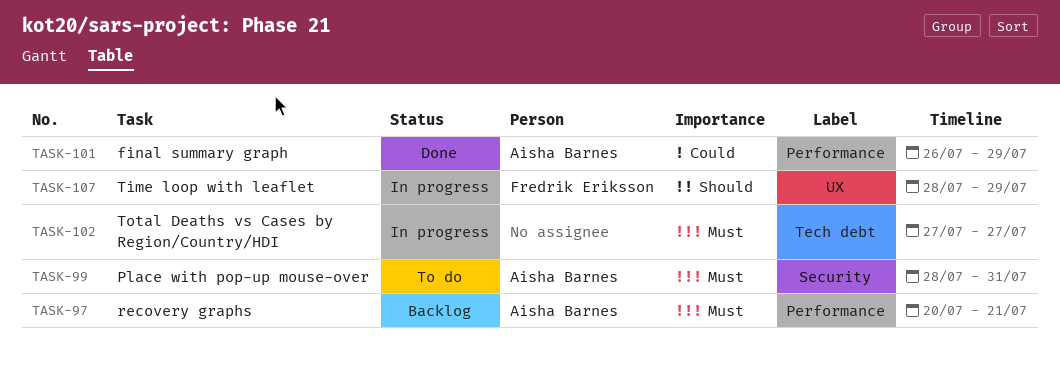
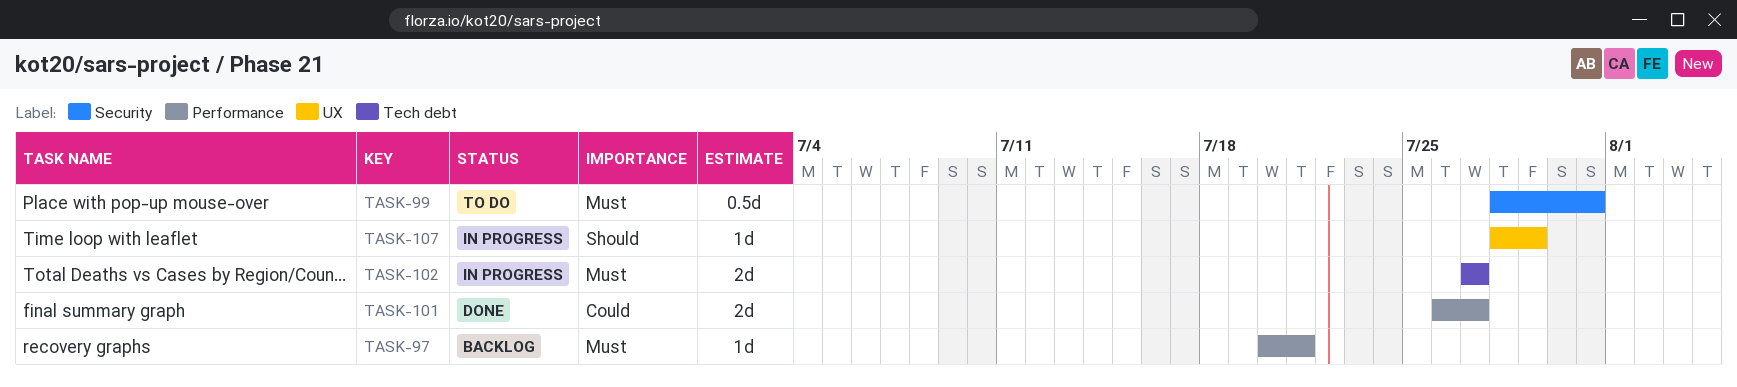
TASK-101, due: Jul 29 -> Jul 27

